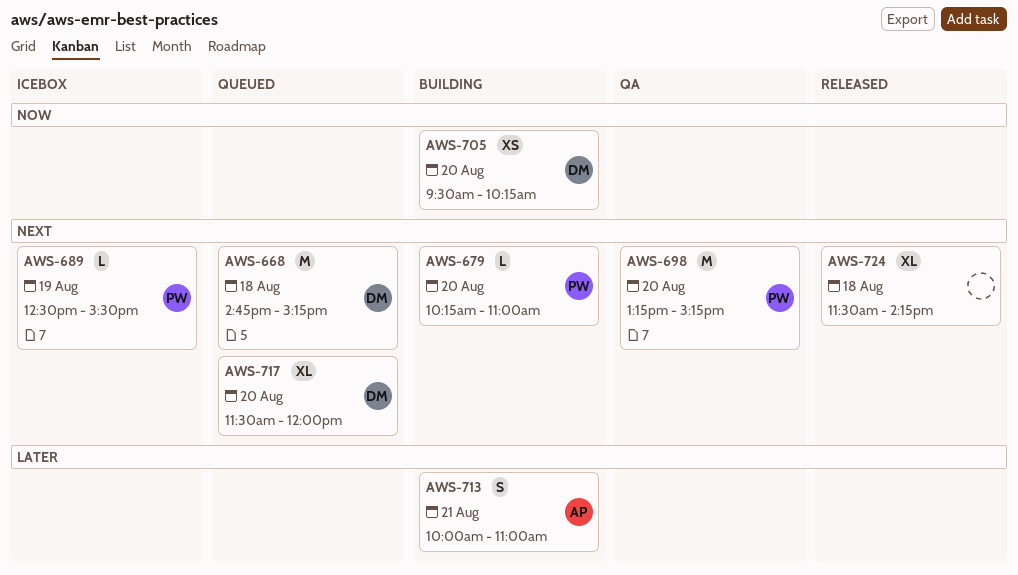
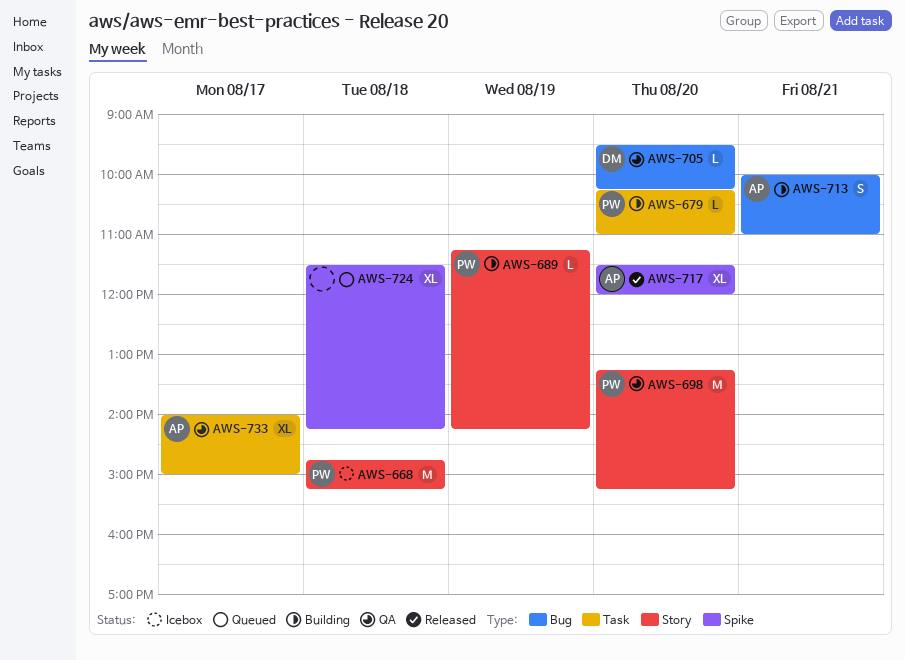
AWS-668, status: Queued -> Icebox
AWS-668, owner: DM -> PW
AWS-689, status: Icebox -> Building
AWS-689, begins: 12:30 -> 11:15
AWS-689, ends: 15:30 -> 14:15
AWS-705, status: Building -> QA
AWS-705, estimate: XS -> L
AWS-717, status: Queued -> Released
AWS-717, owner: DM -> AP
AWS-724, status: Released -> Queued
AWS-733: none -> present

